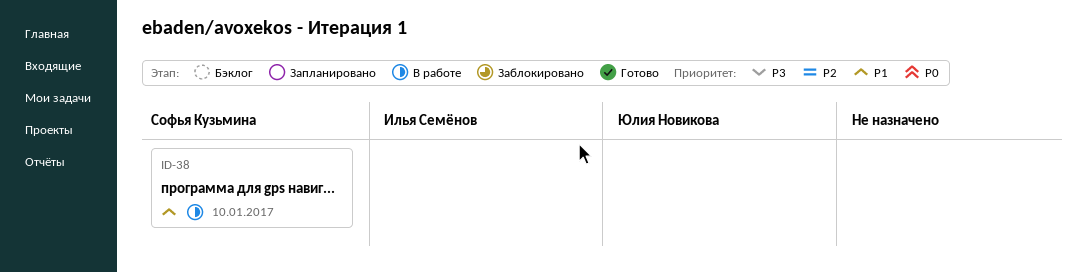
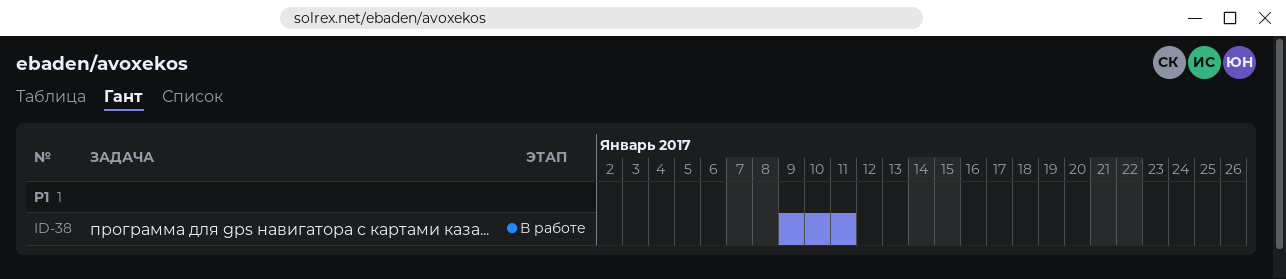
ID-38, due: Jan 10 -> Jan 11

